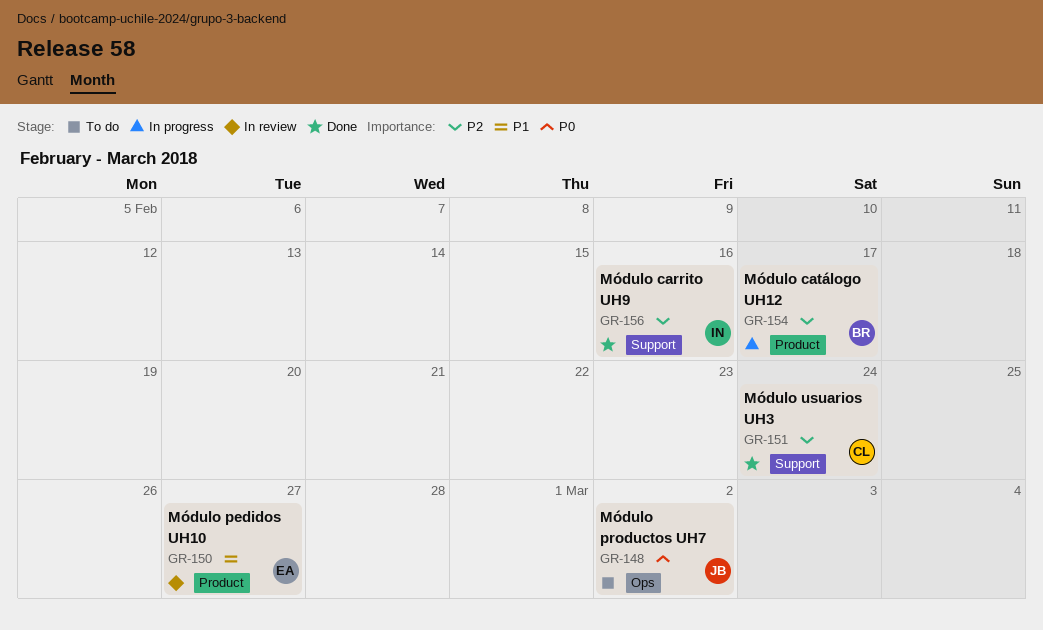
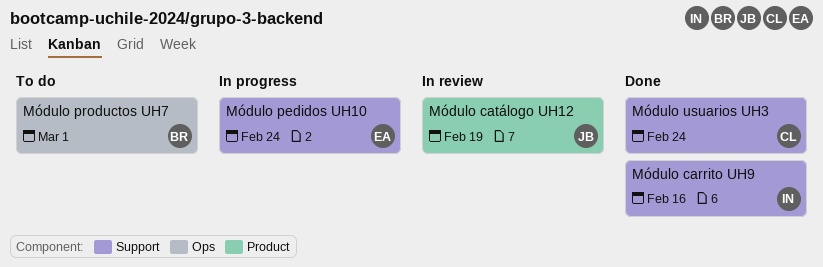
Módulo catálogo UH12, status: In progress -> In review
Módulo catálogo UH12, owner: BR -> JB
Módulo catálogo UH12, due: Feb 17 -> Feb 19
Módulo pedidos UH10, status: In review -> In progress
Módulo pedidos UH10, label: Product -> Support
Módulo pedidos UH10, due: Feb 27 -> Feb 24
Módulo productos UH7, owner: JB -> BR
Módulo productos UH7, due: Mar 2 -> Mar 1

